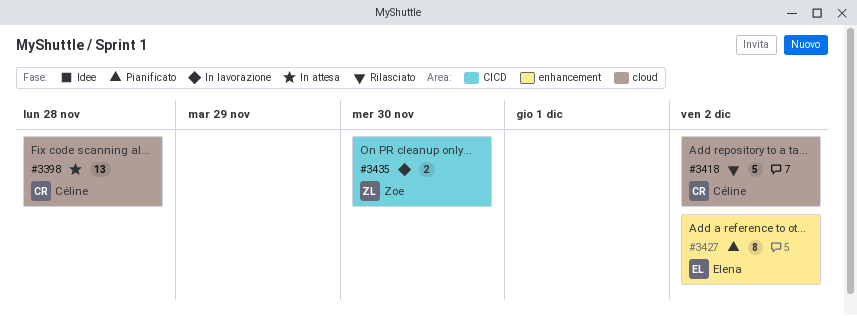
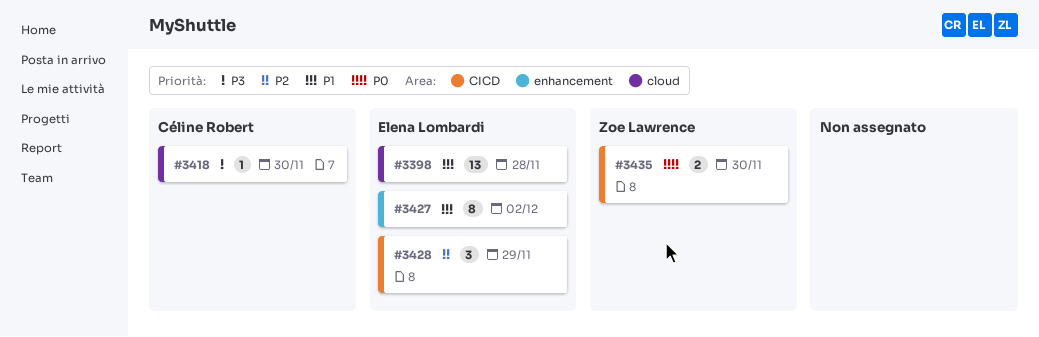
#3398, owner: Céline Robert -> Elena Lombardi
#3418, estimate: 5 -> 1
#3418, due: Dec 2 -> Nov 30
#3428: none -> present

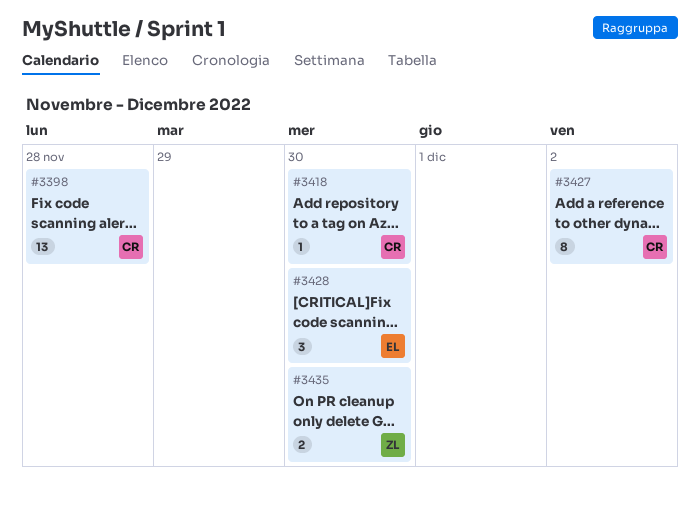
#3398, owner: Elena Lombardi -> Céline Robert
#3427, owner: Elena Lombardi -> Céline Robert
#3428, due: Nov 29 -> Nov 30

